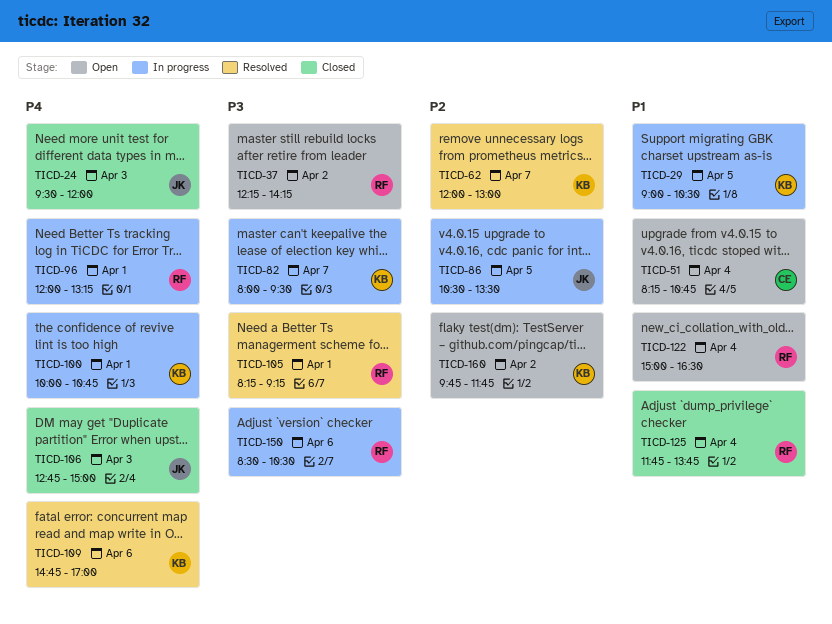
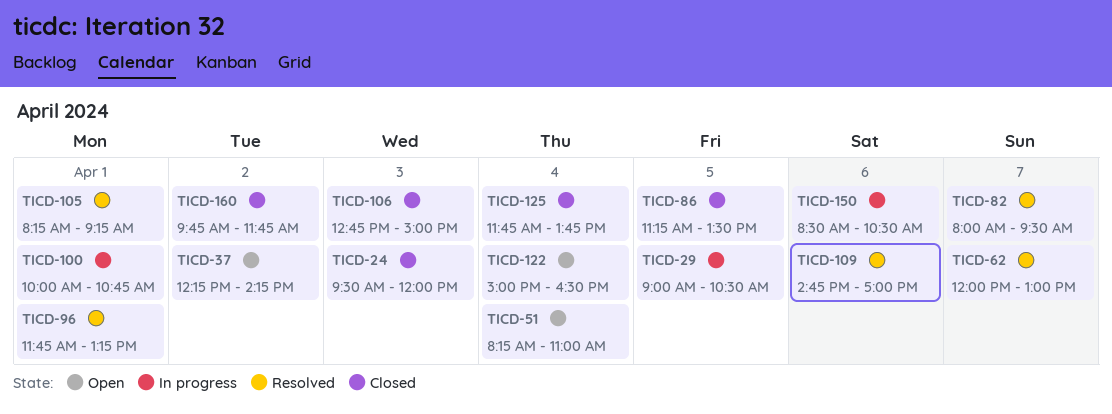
TICD-51, ends: 10:45 -> 11:00
TICD-82, status: In progress -> Resolved
TICD-86, status: In progress -> Closed
TICD-86, begins: 10:30 -> 11:15
TICD-96, status: In progress -> Resolved
TICD-96, begins: 12:00 -> 11:45
TICD-160, status: Open -> Closed

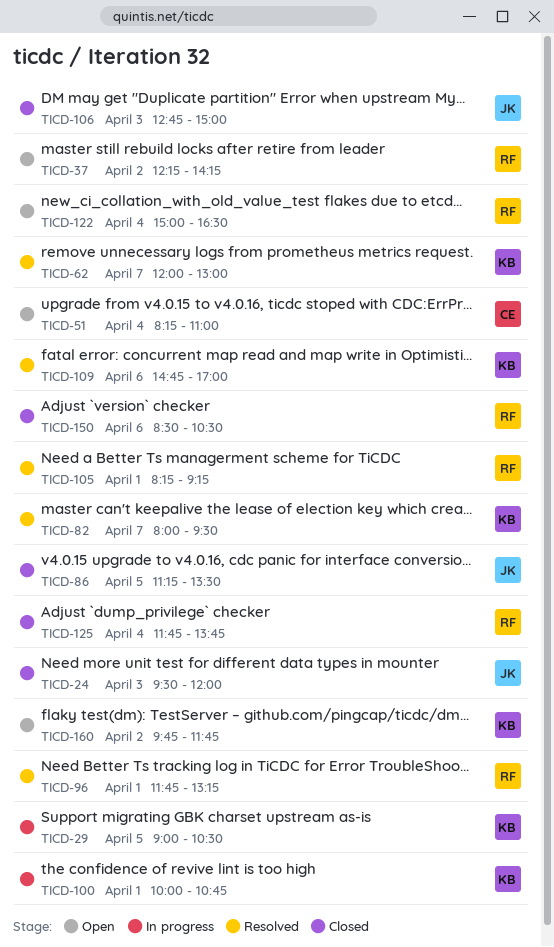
TICD-150, status: In progress -> Closed
TICD-160, status: Closed -> Open

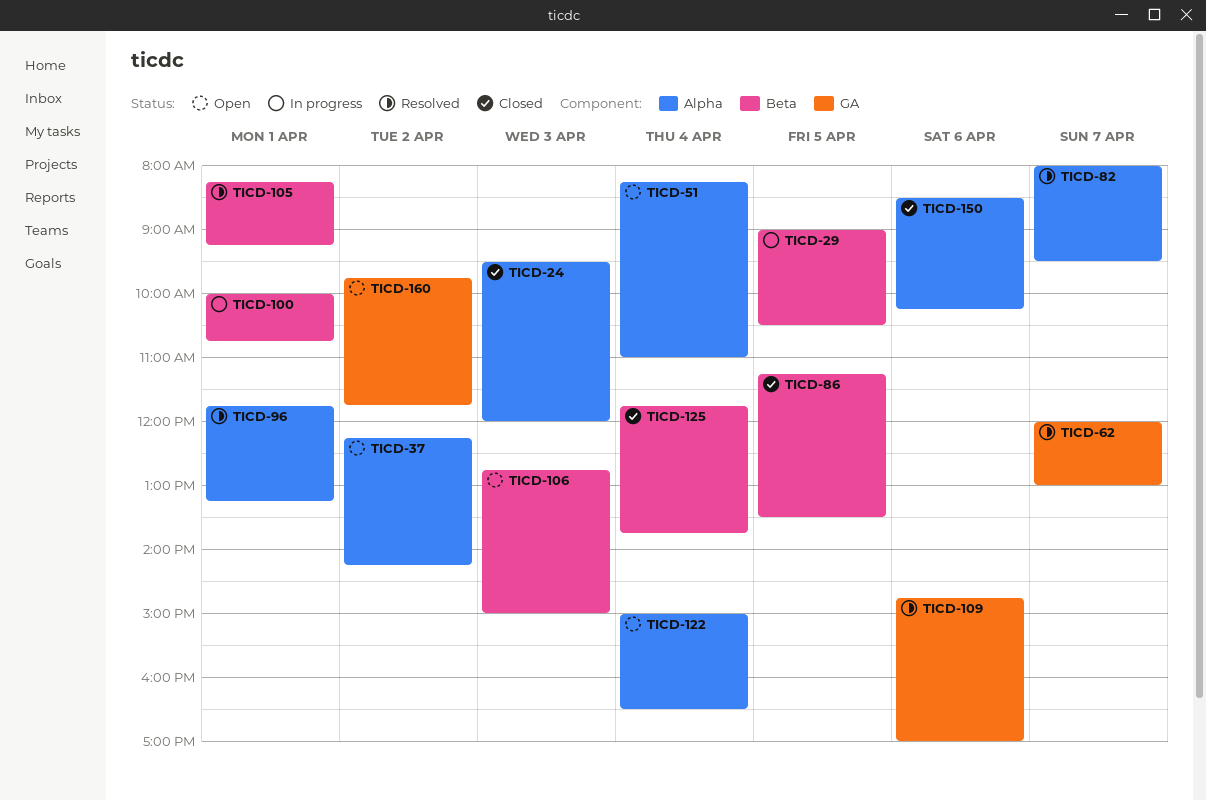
TICD-106, status: Closed -> Open
TICD-150, ends: 10:30 -> 10:15

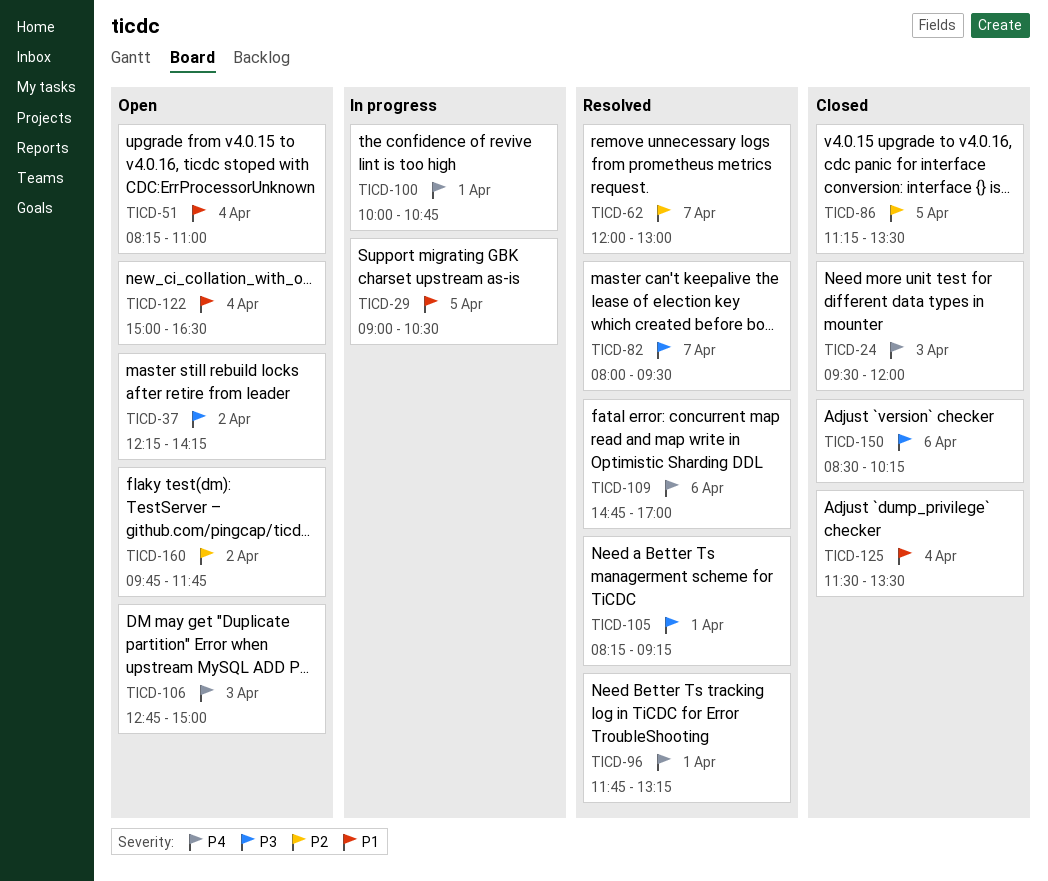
TICD-125, begins: 11:45 -> 11:30
TICD-125, ends: 13:45 -> 13:30

